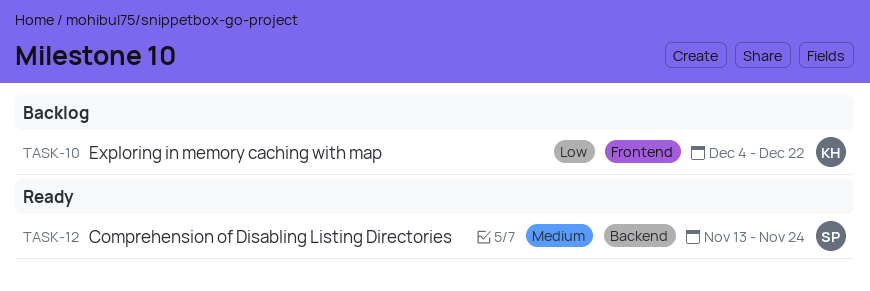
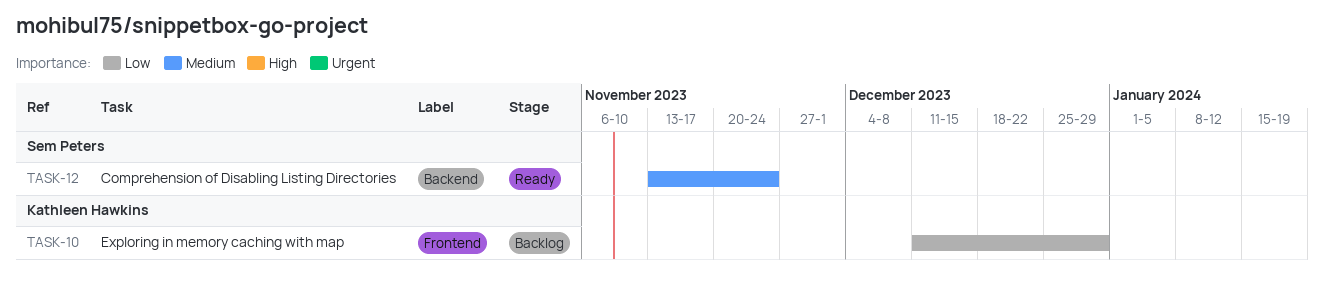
TASK-10, start: Dec 4 -> Dec 11
TASK-10, due: Dec 22 -> Dec 29

